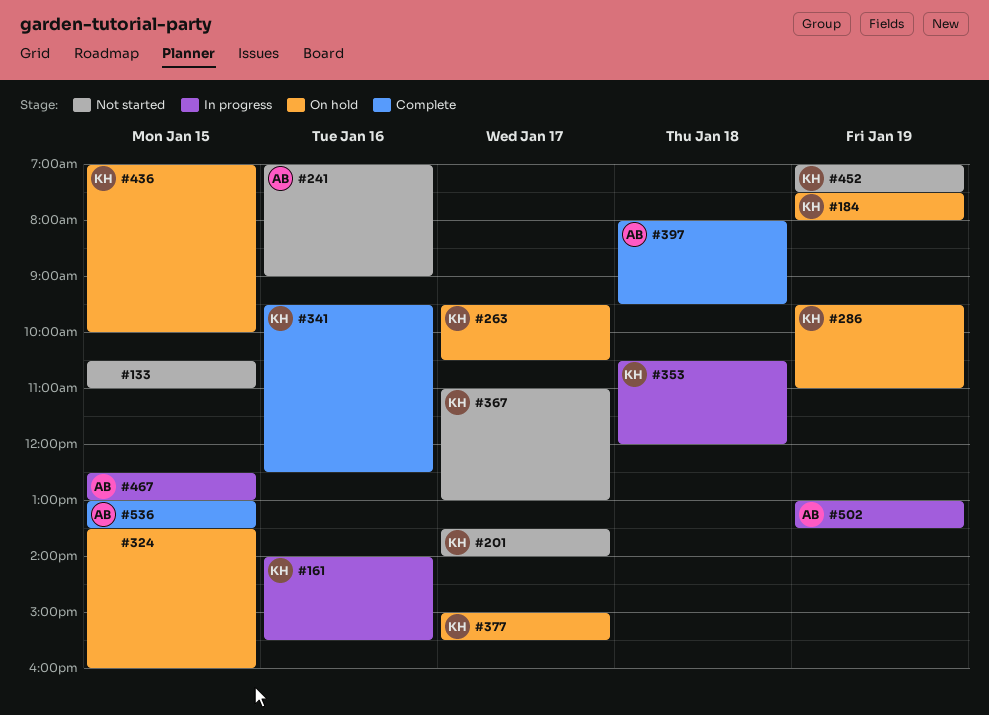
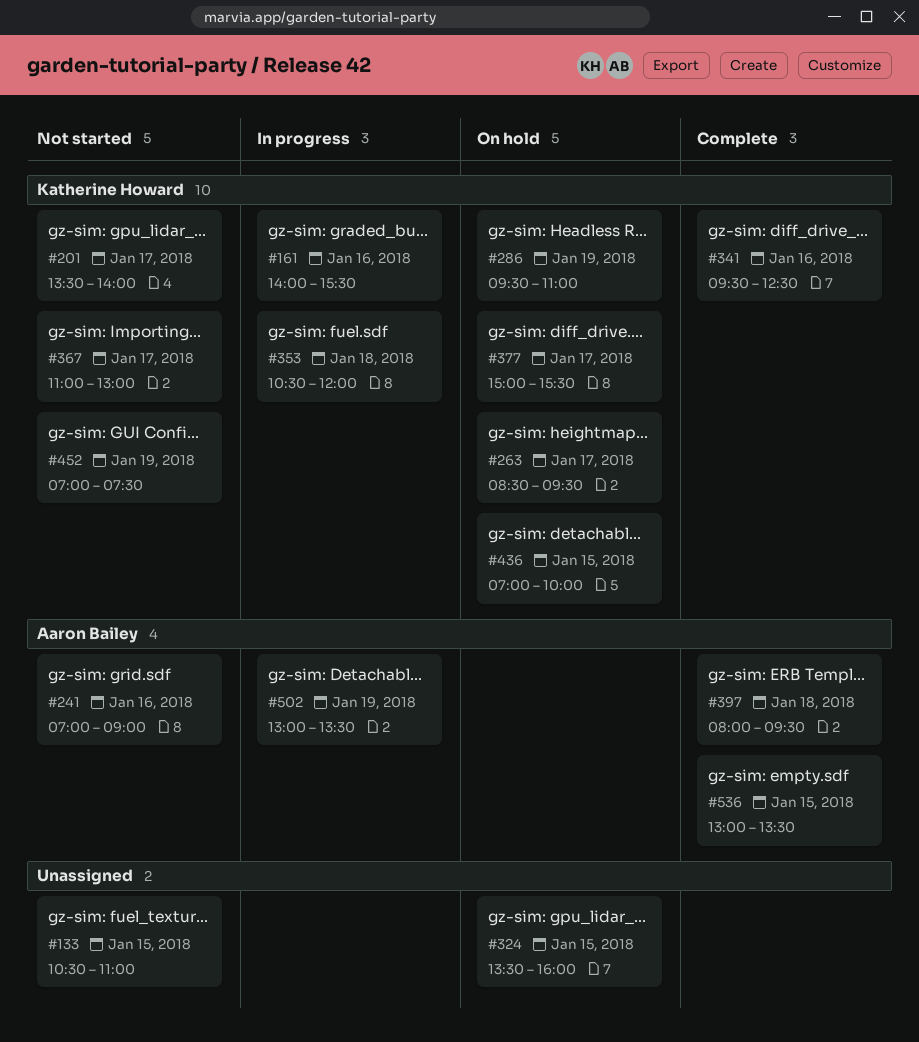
#184: present -> none
#263, begins: 09:30 -> 08:30
#263, ends: 10:30 -> 09:30
#467: present -> none

